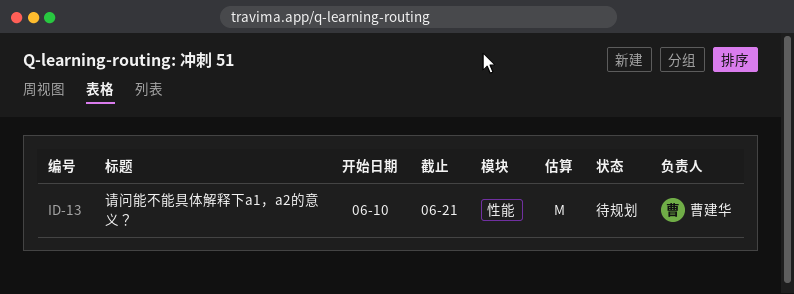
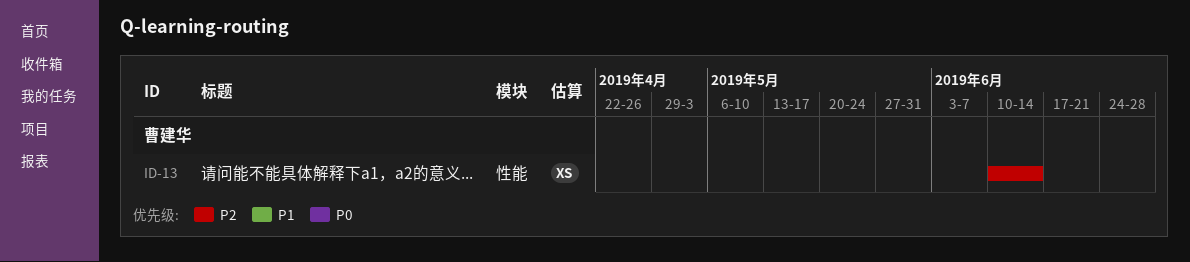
ID-13, estimate: M -> XS
ID-13, due: Jun 21 -> Jun 14

